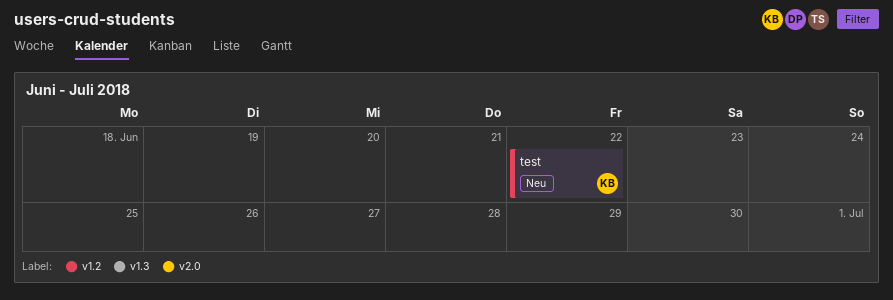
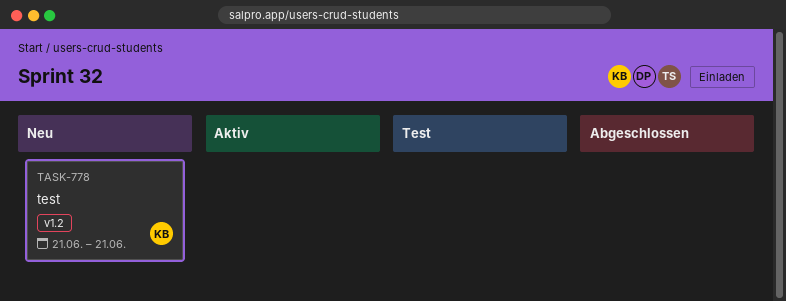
test, due: Jun 22 -> Jun 21

